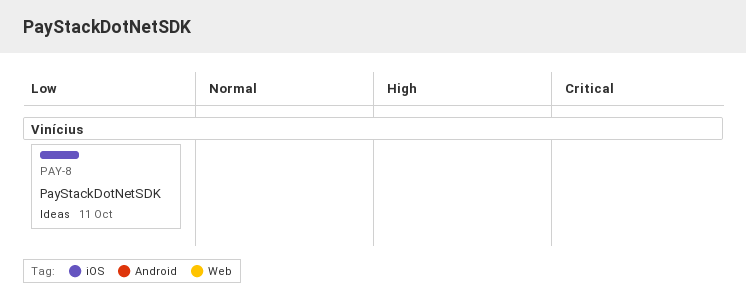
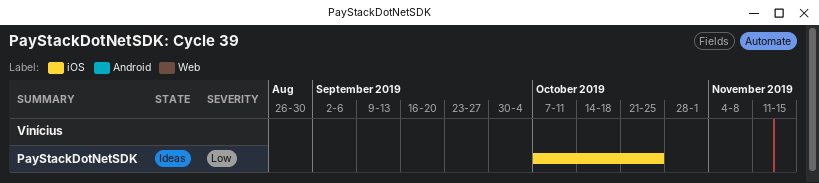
PayStackDotNetSDK, due: Oct 11 -> Oct 25

